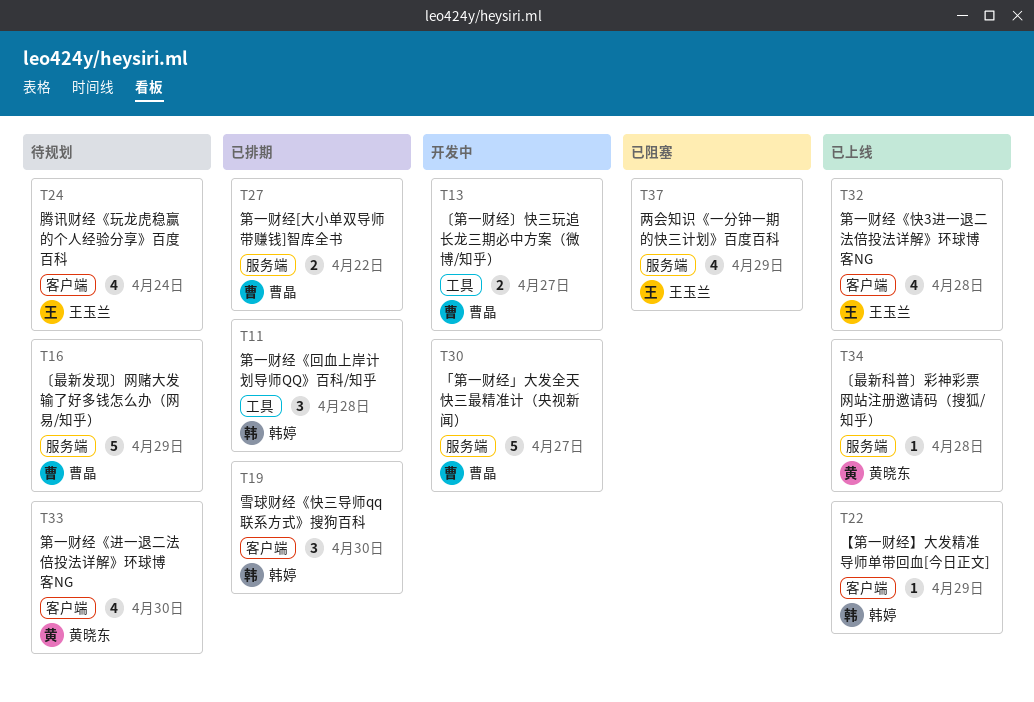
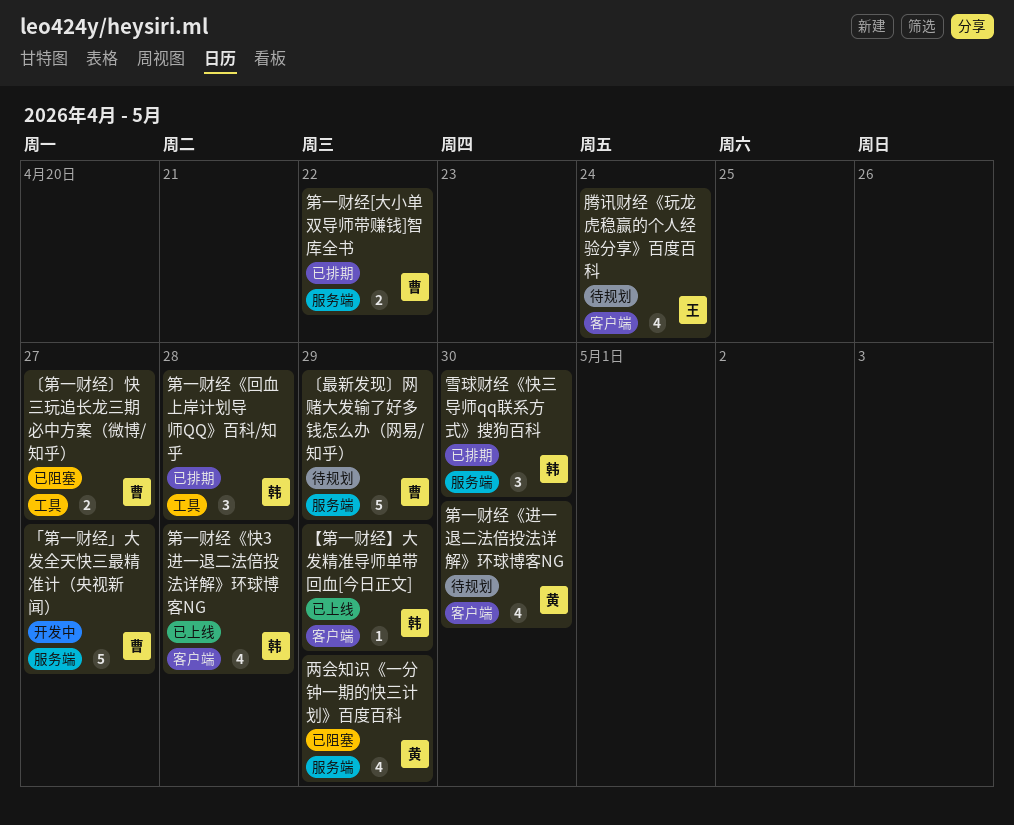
〔最新科普〕彩神彩票网站注册邀请码（搜狐/知乎）: present -> none
〔第一财经〕快三玩追长龙三期必中方案（微博/知乎）, status: 开发中 -> 已阻塞
两会知识《一分钟一期的快三计划》百度百科, owner: 王玉兰 -> 黄晓东
第一财经《快3进一退二法倍投法详解》环球博客NG, owner: 王玉兰 -> 韩婷
雪球财经《快三导师qq联系方式》搜狗百科, label: 客户端 -> 服务端

